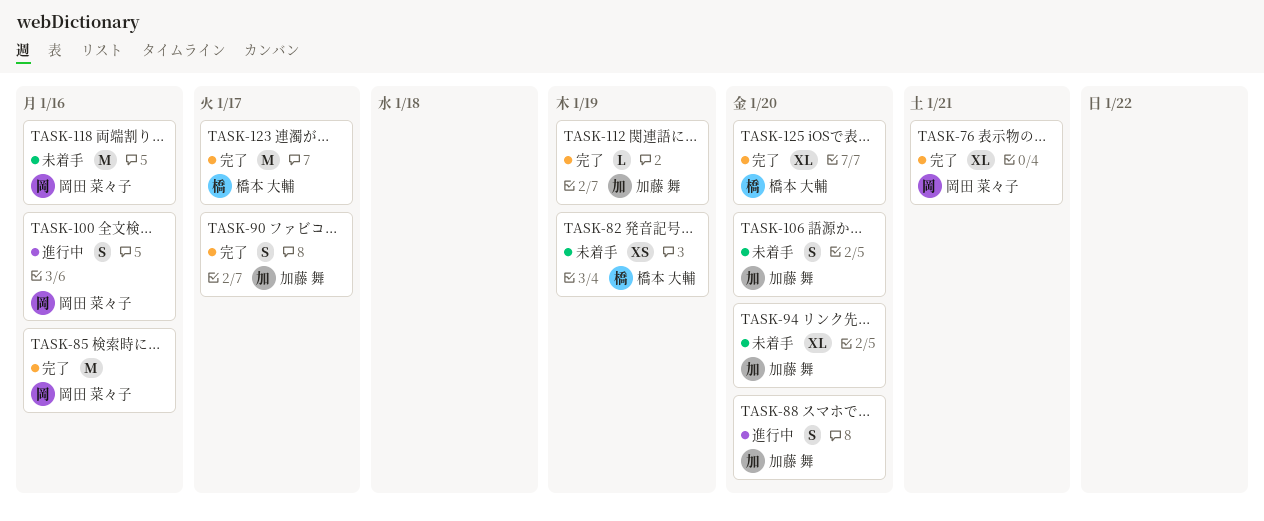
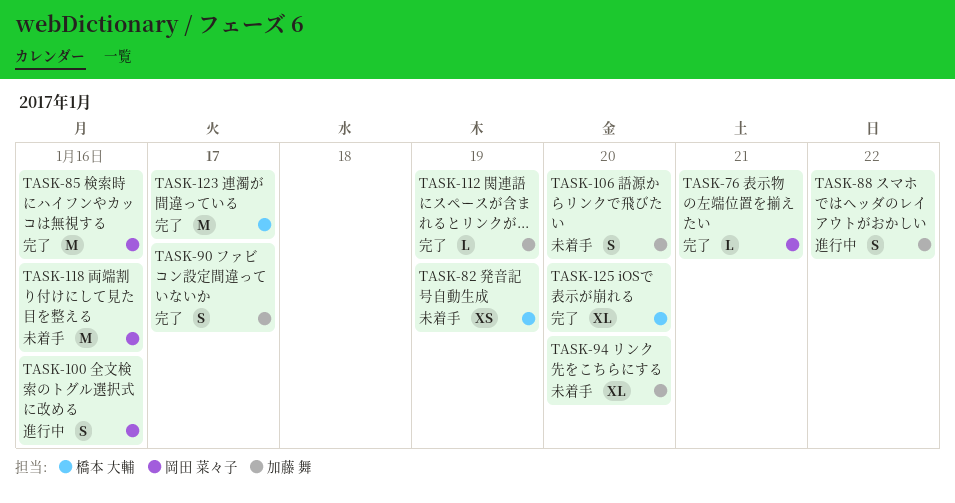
TASK-76, estimate: XL -> L
TASK-88, due: Jan 20 -> Jan 22

